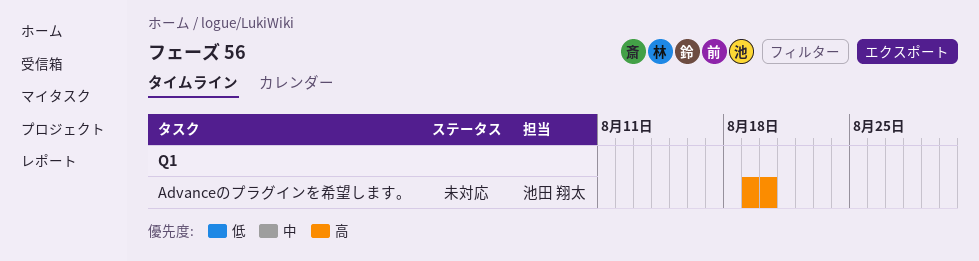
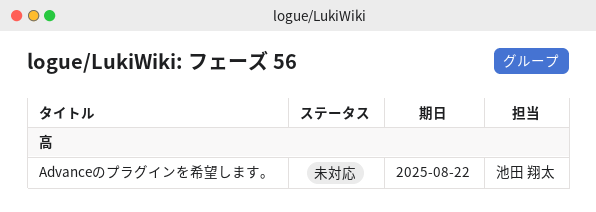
Advanceのプラグインを希望します。, due: Aug 20 -> Aug 22

